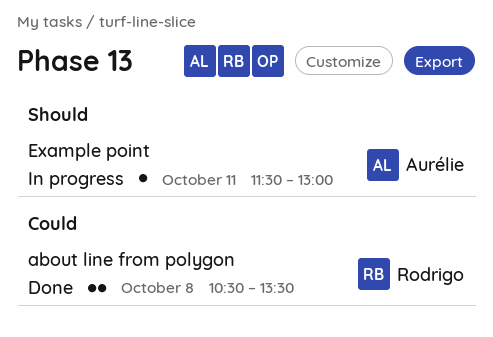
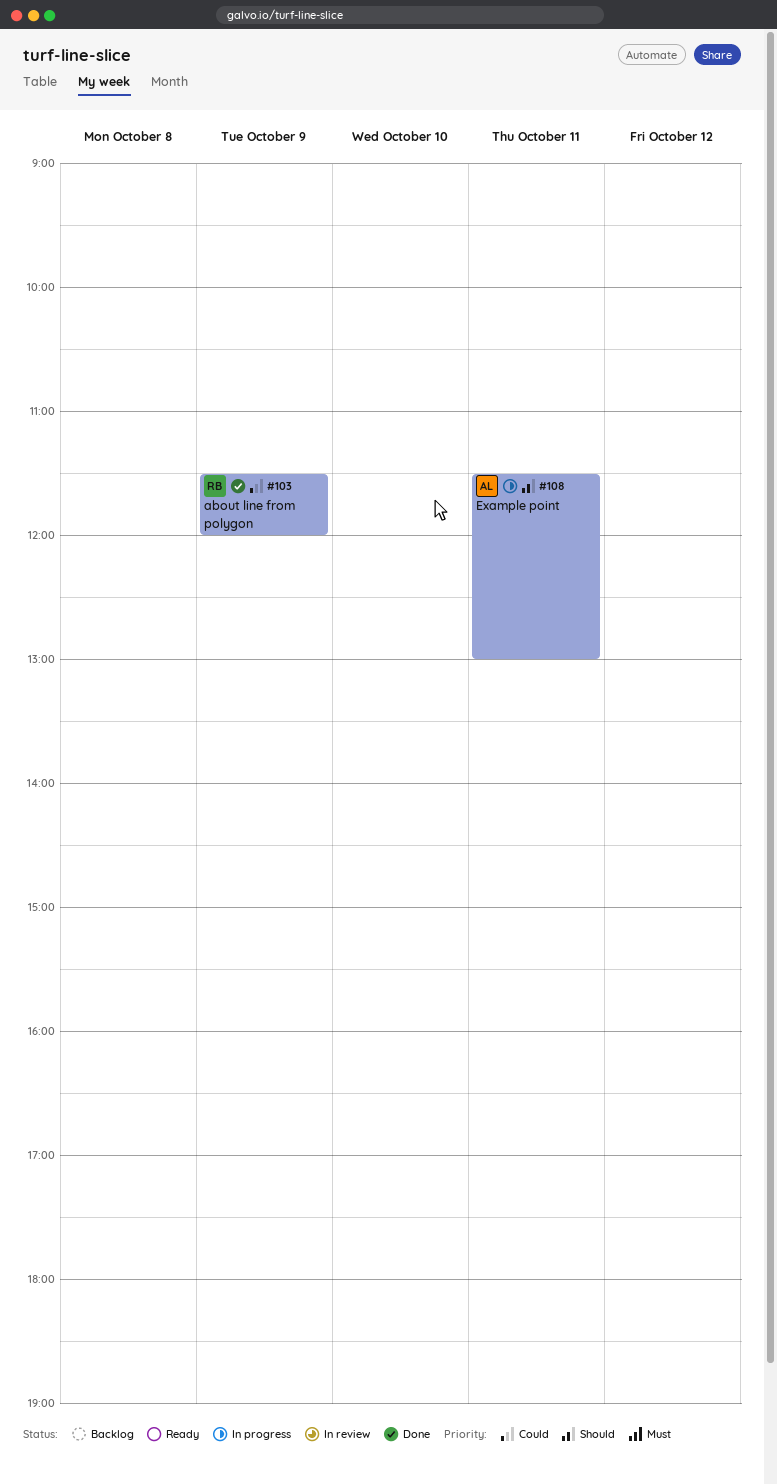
about line from polygon, day: Oct 8 -> Oct 9
about line from polygon, begins: 10:30 -> 11:30
about line from polygon, ends: 13:30 -> 12:00

